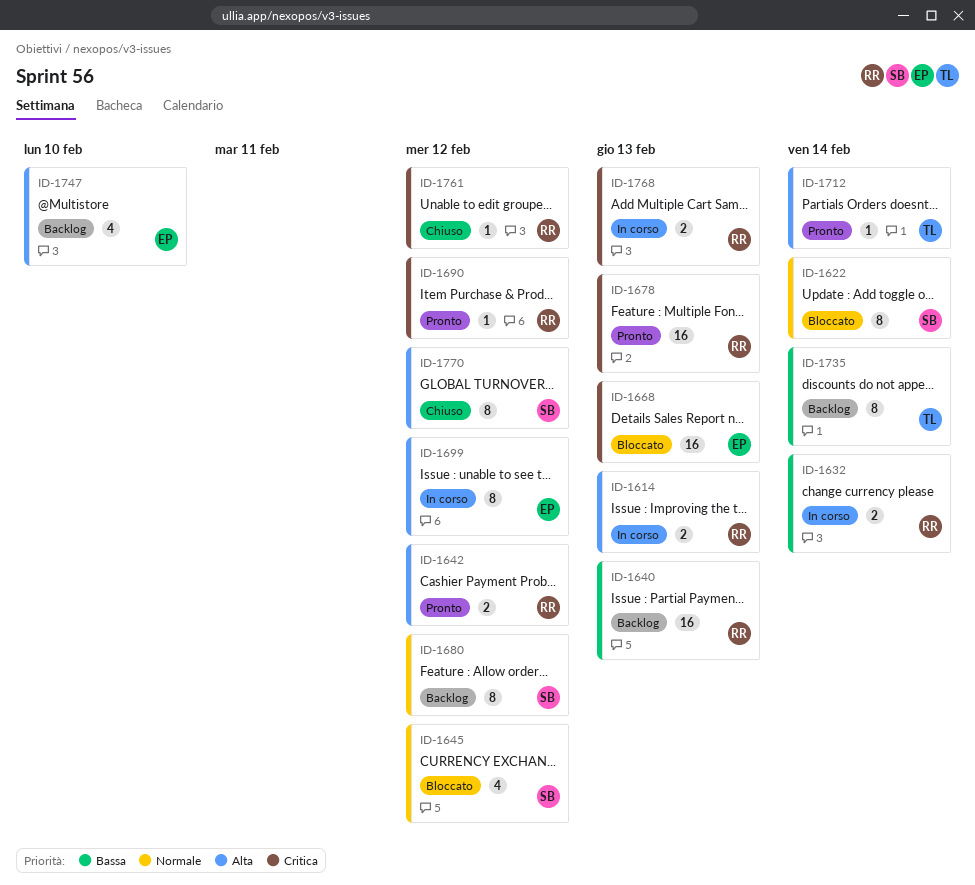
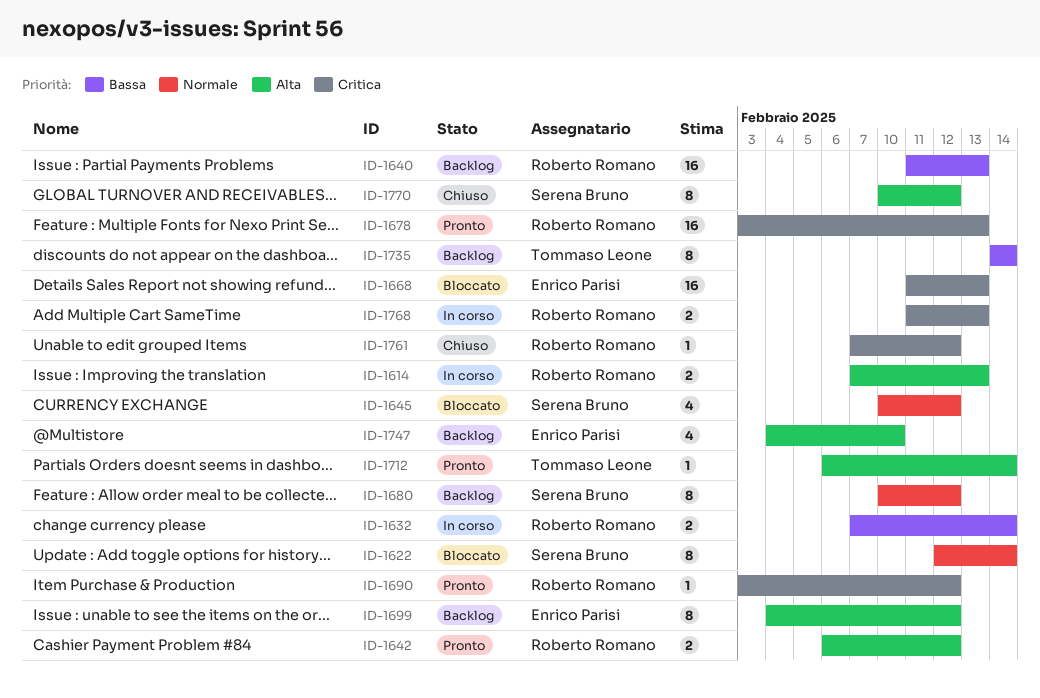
ID-1699, status: In corso -> Backlog

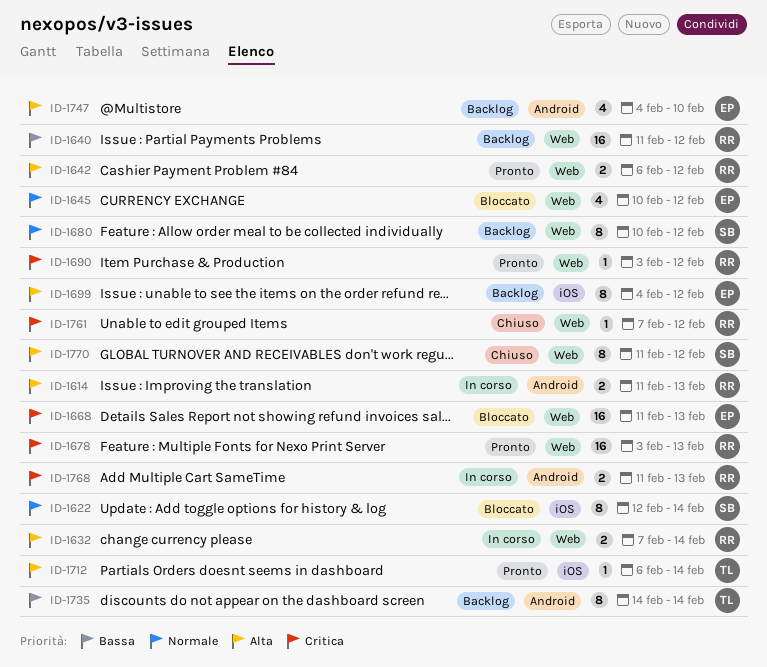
ID-1614, start: Feb 7 -> Feb 11
ID-1632, priority: Bassa -> Alta
ID-1640, due: Feb 13 -> Feb 12
ID-1645, owner: Serena Bruno -> Enrico Parisi
ID-1770, start: Feb 10 -> Feb 11

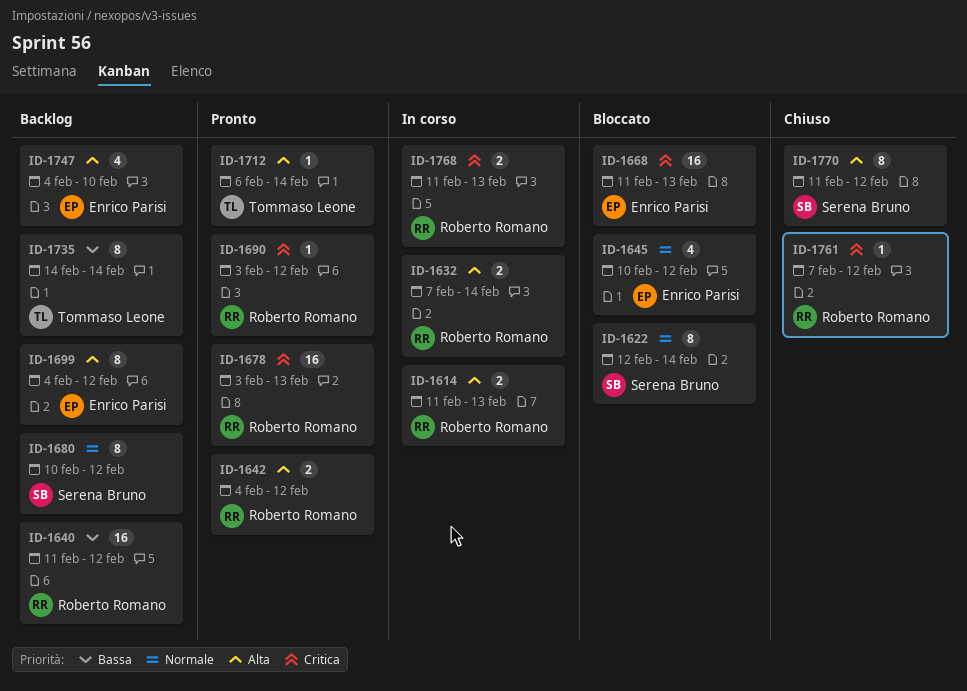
ID-1642, start: Feb 6 -> Feb 4

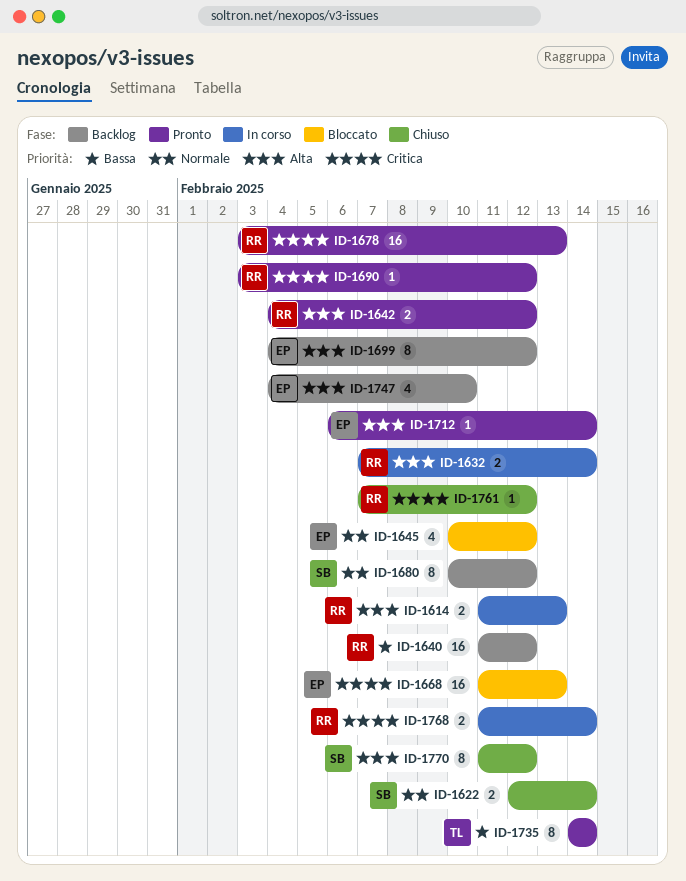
ID-1622, status: Bloccato -> Chiuso
ID-1622, estimate: 8 -> 2
ID-1712, owner: Tommaso Leone -> Enrico Parisi
ID-1735, status: Backlog -> Pronto
ID-1768, due: Feb 13 -> Feb 14

